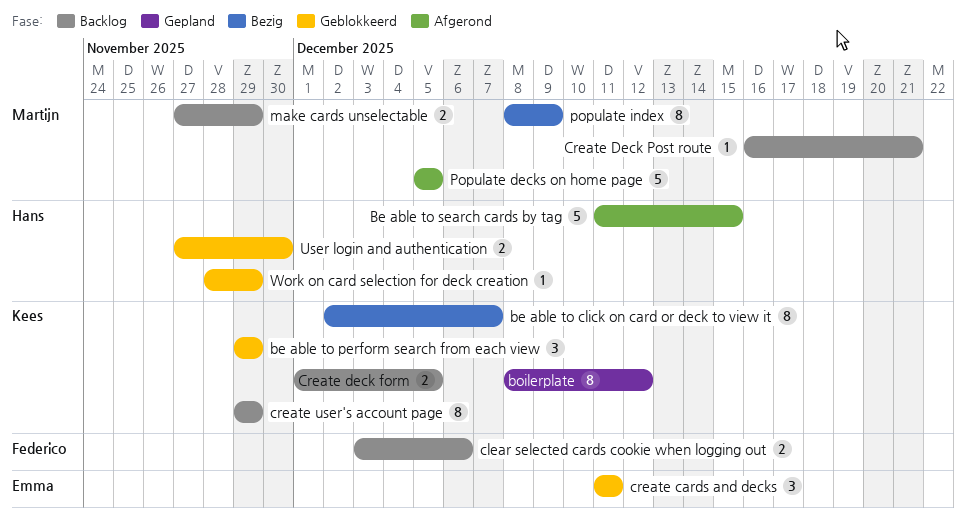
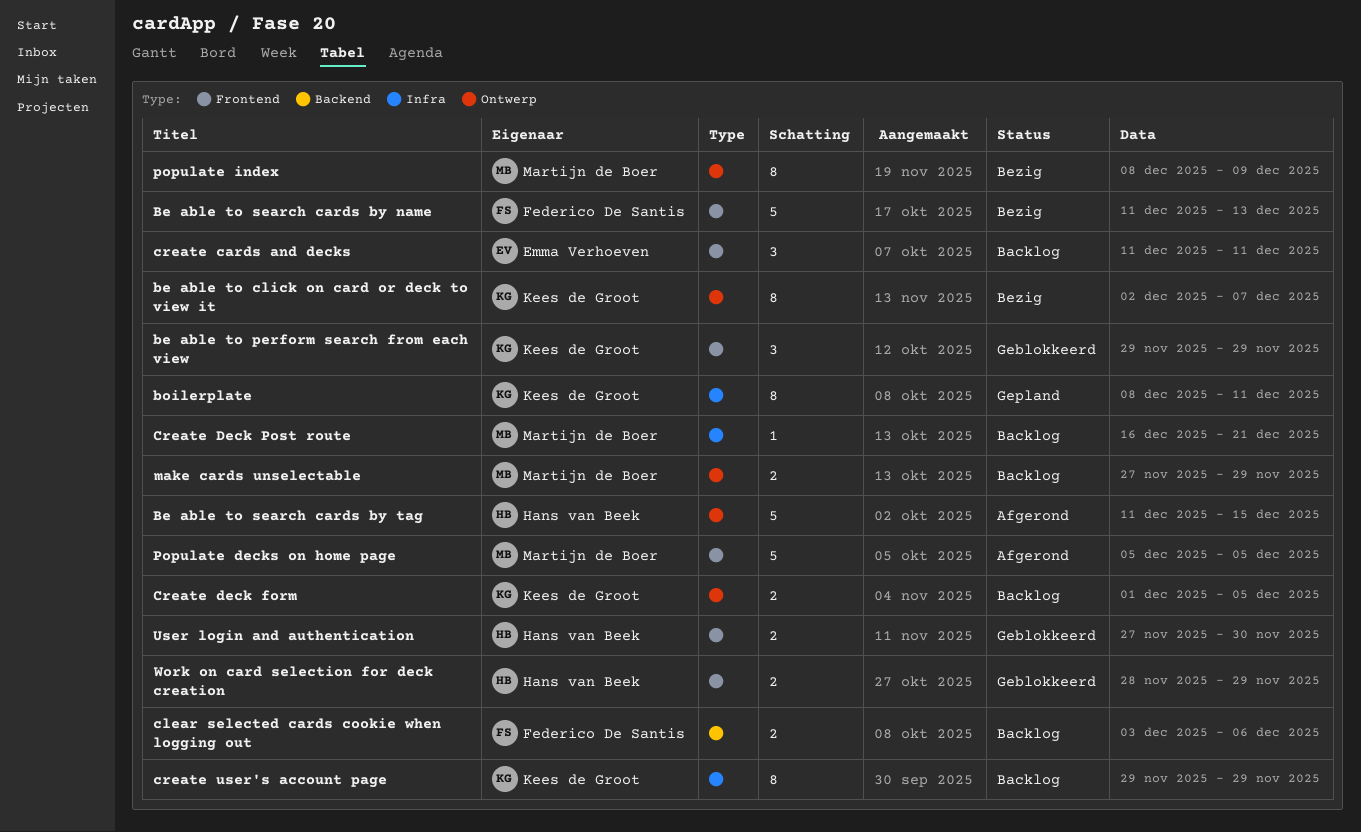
Be able to search cards by name: none -> present
boilerplate, due: Dec 12 -> Dec 11
create cards and decks, status: Geblokkeerd -> Backlog
Work on card selection for deck creation, estimate: 1 -> 2

